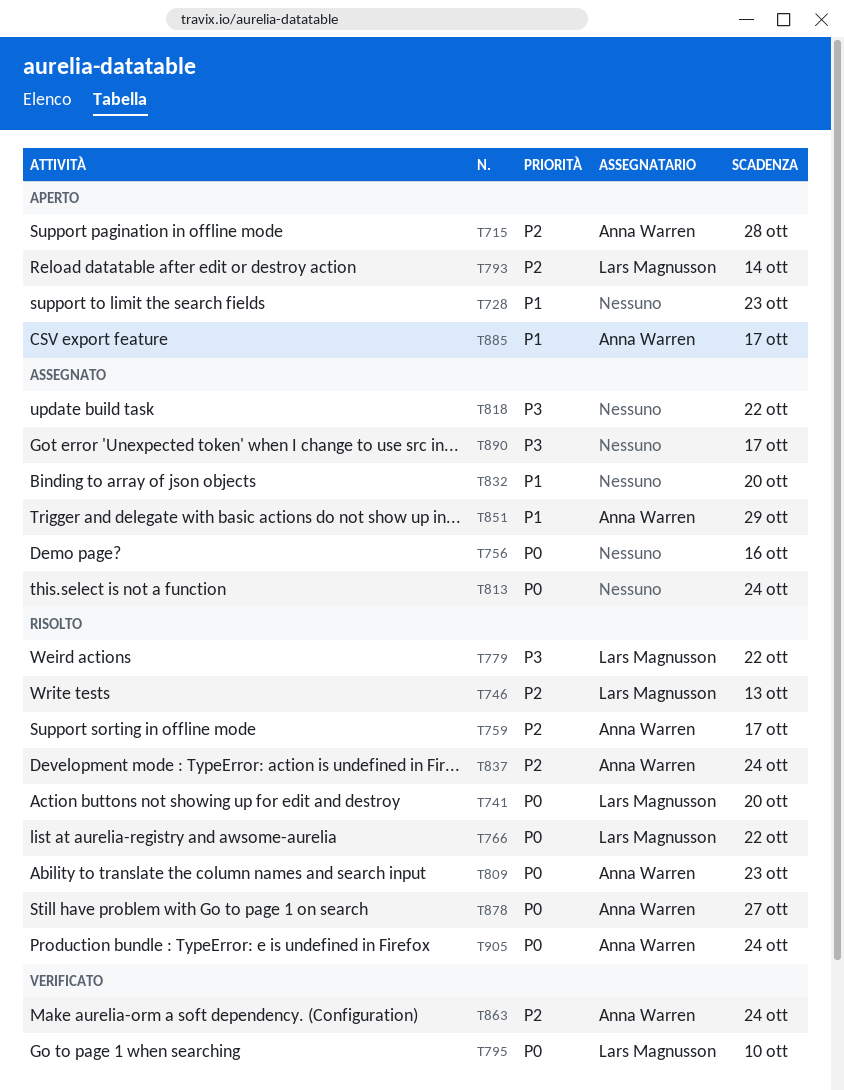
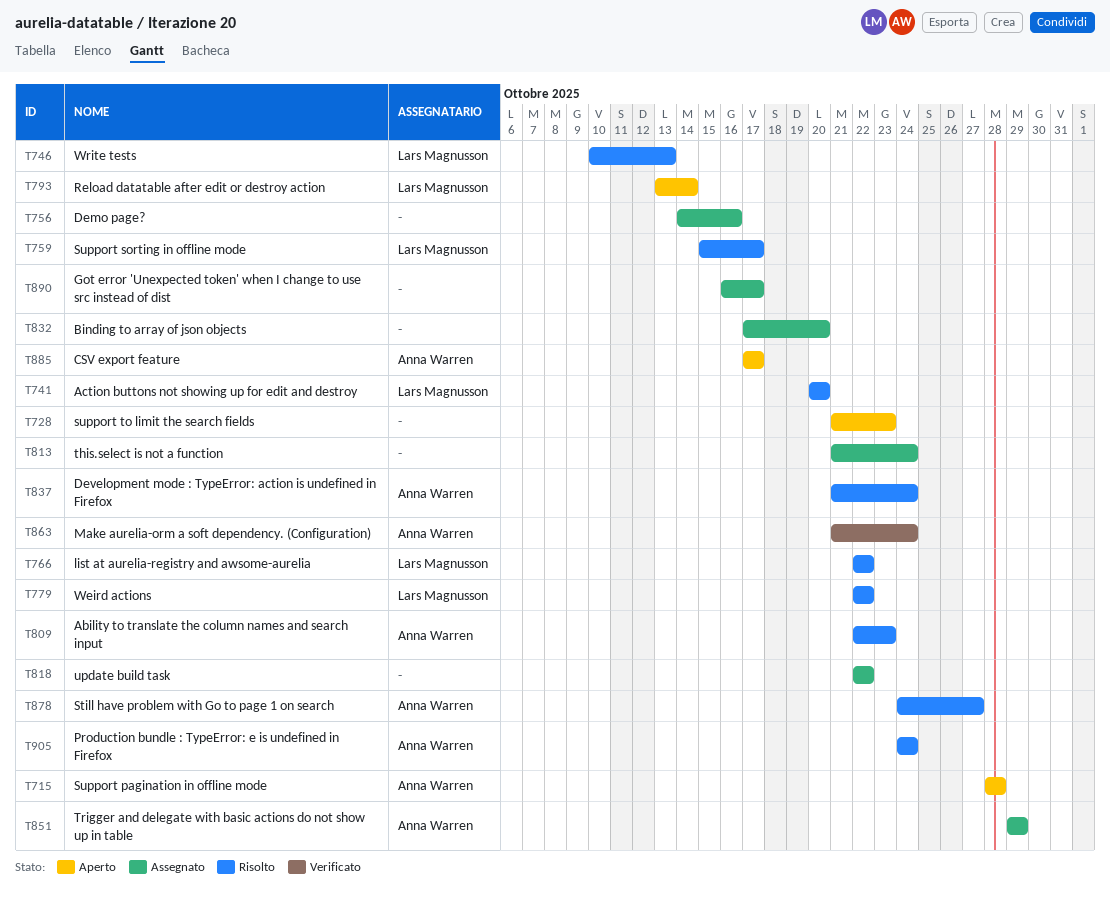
T759, owner: Anna Warren -> Lars Magnusson
T795: present -> none

